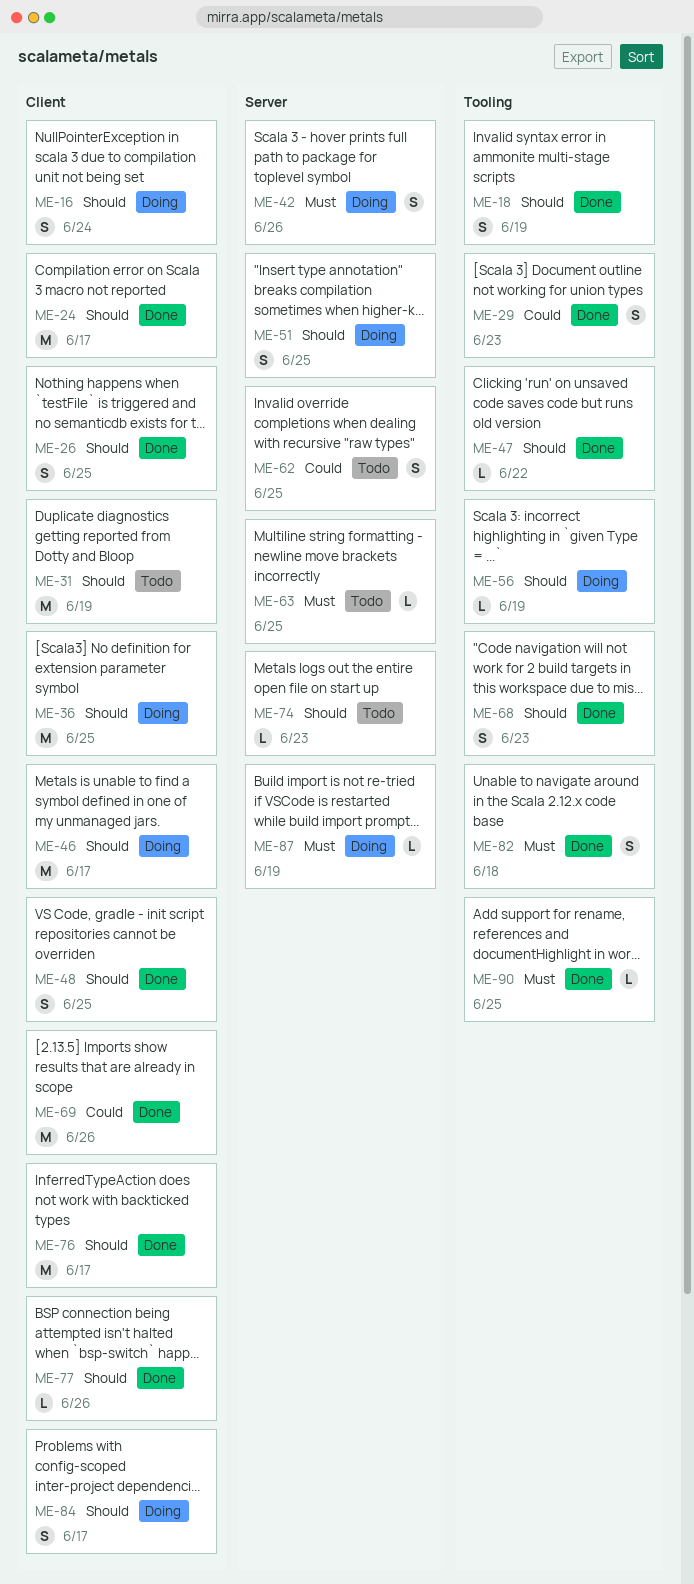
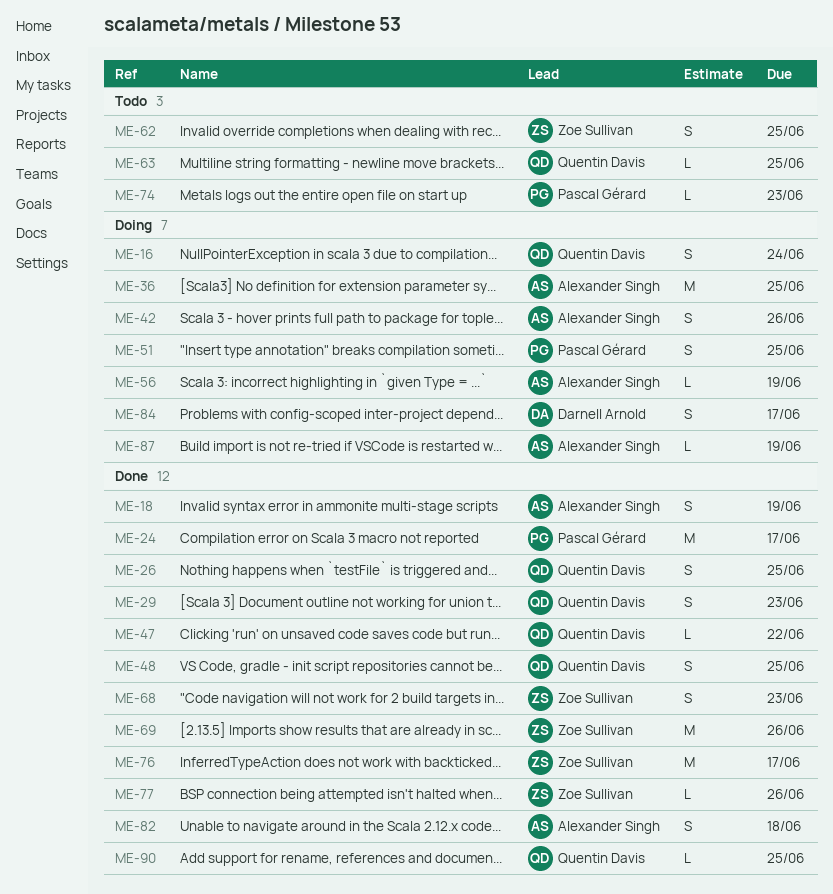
ME-31: present -> none
ME-46: present -> none

